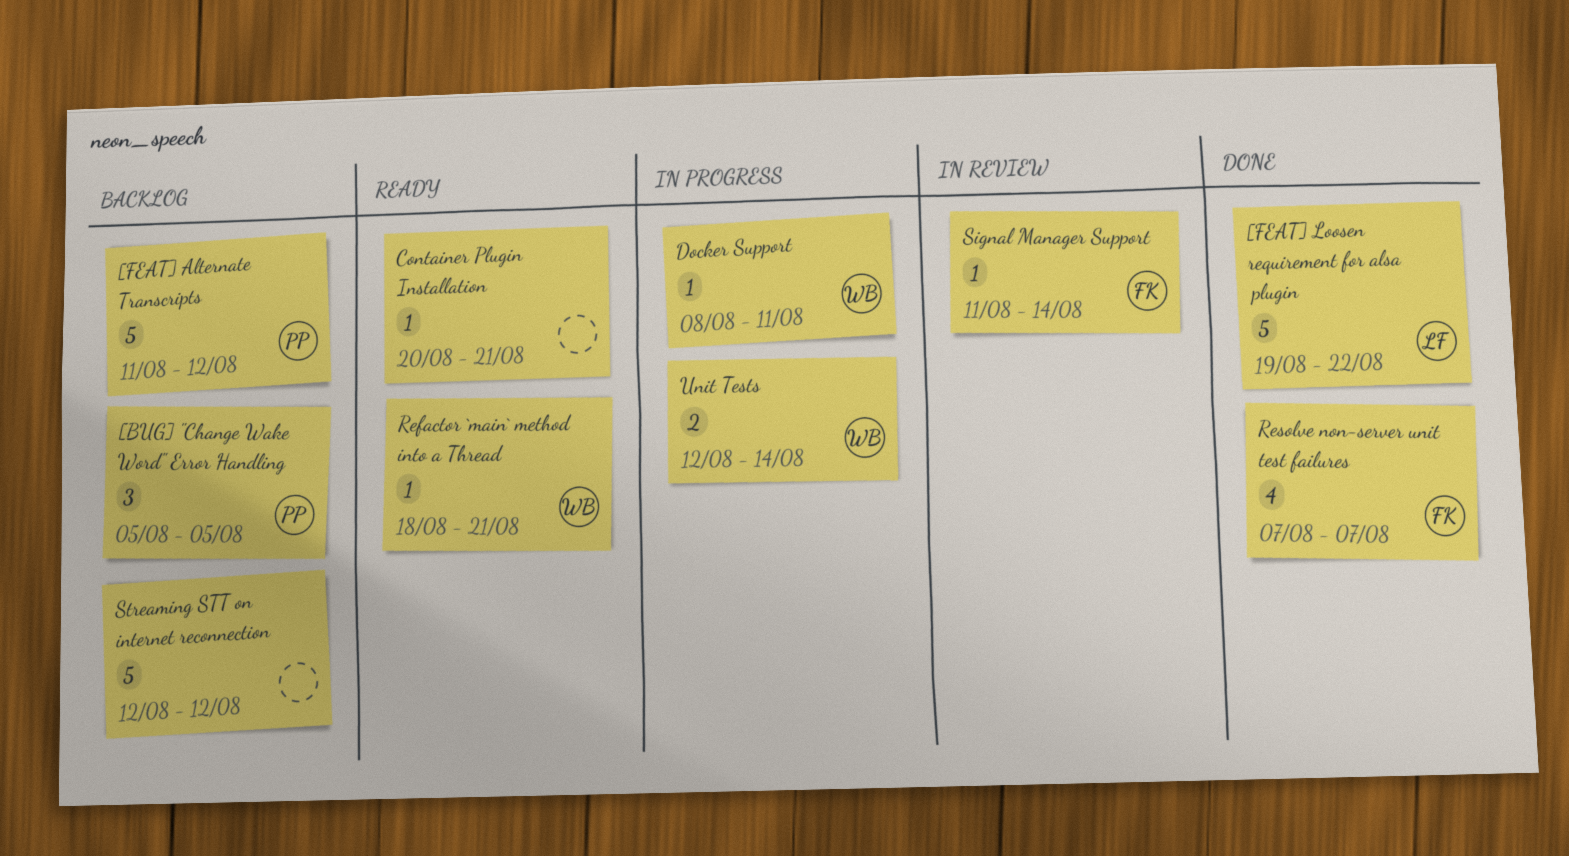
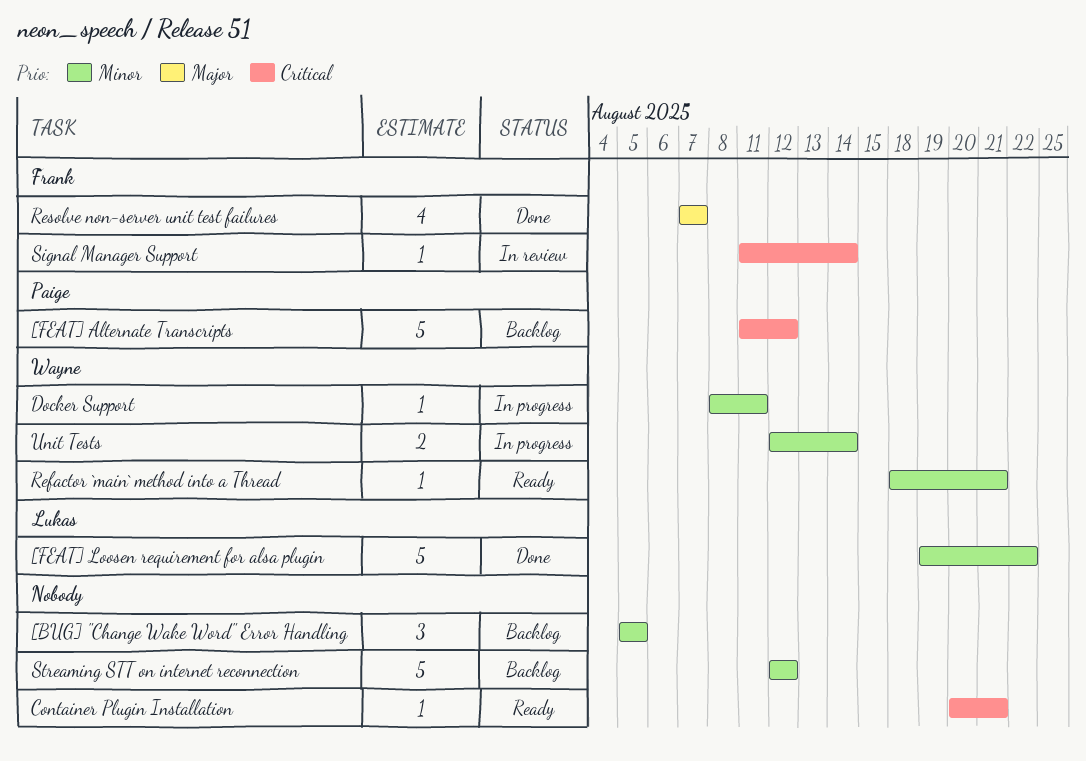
[BUG] "Change Wake Word" Error Handling, owner: Paige -> none

